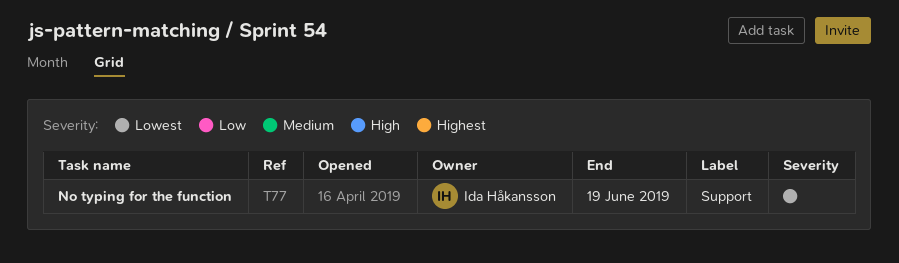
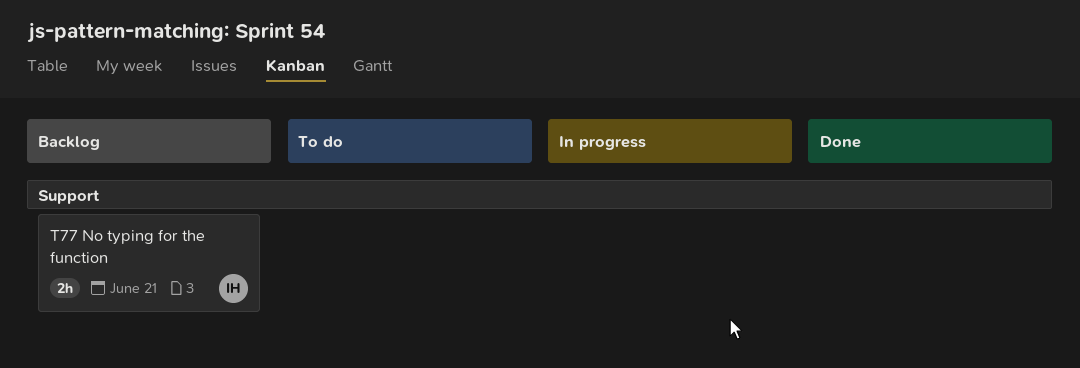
T77, due: Jun 19 -> Jun 21

